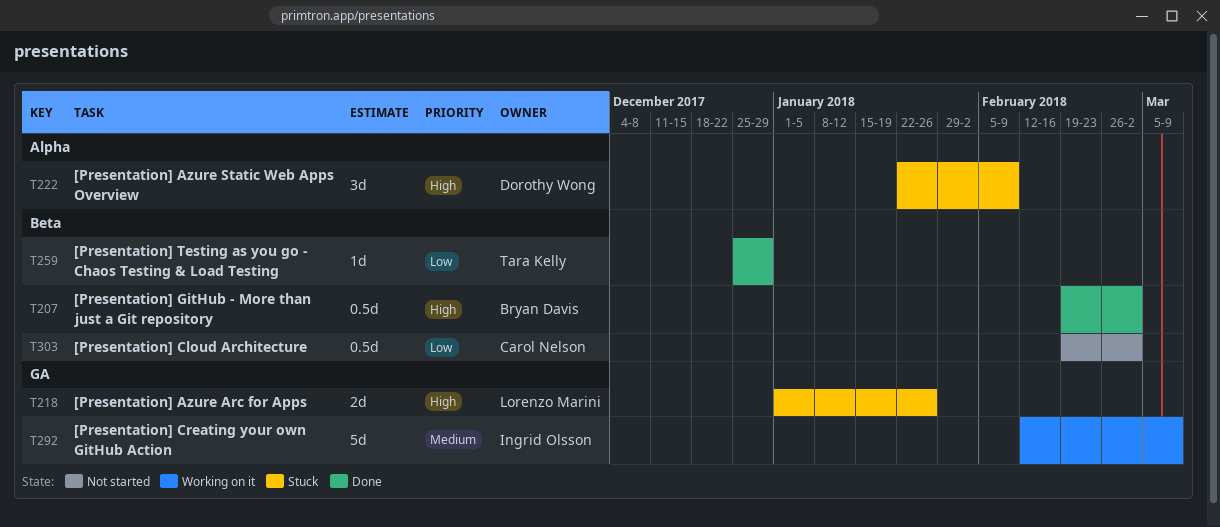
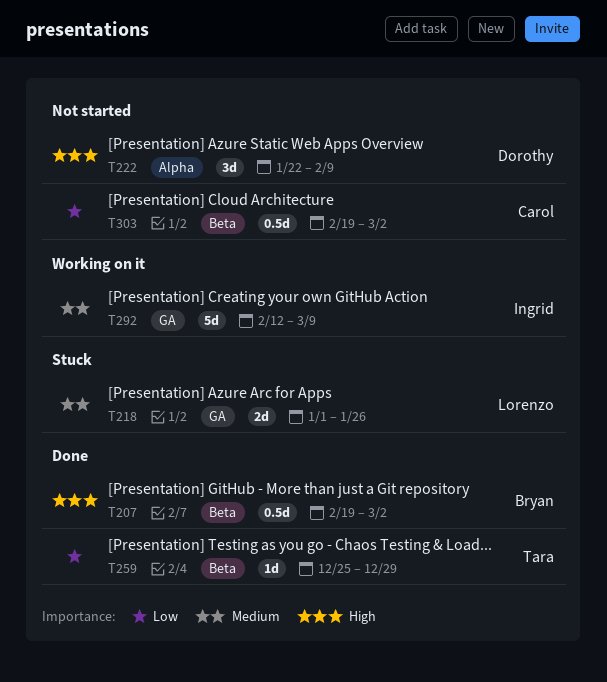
T218, priority: High -> Medium
T222, status: Stuck -> Not started

